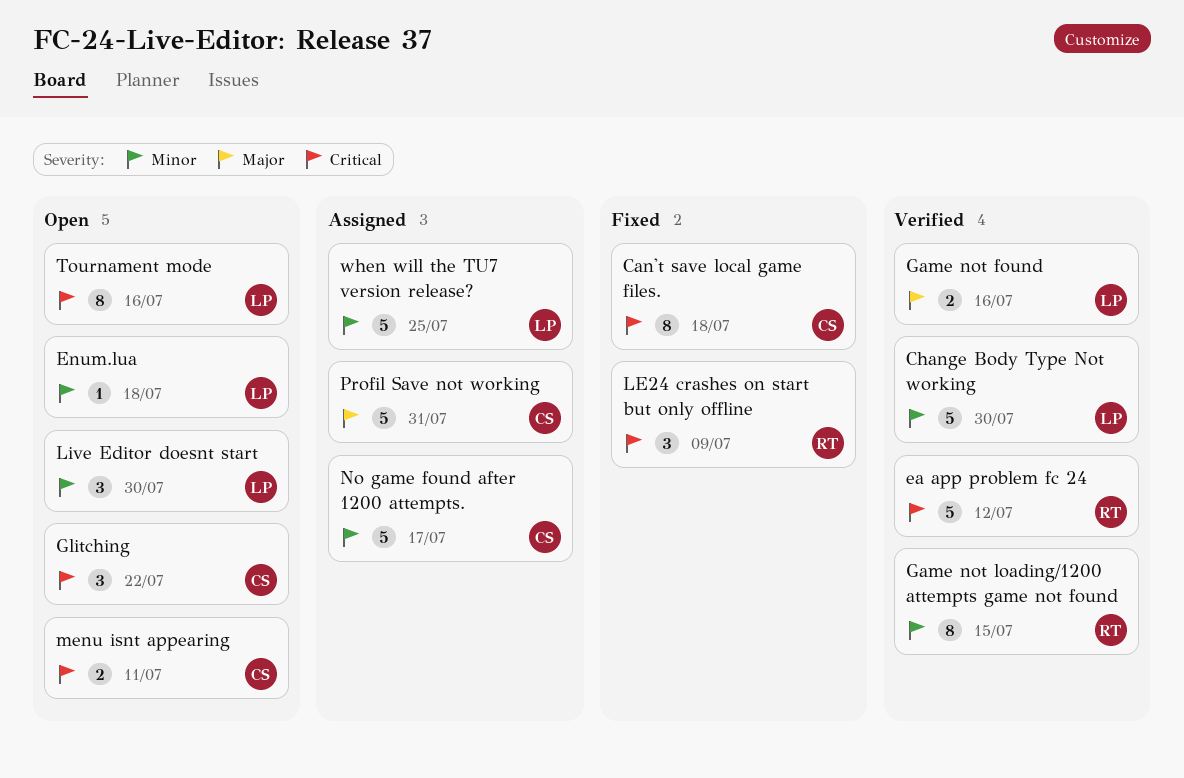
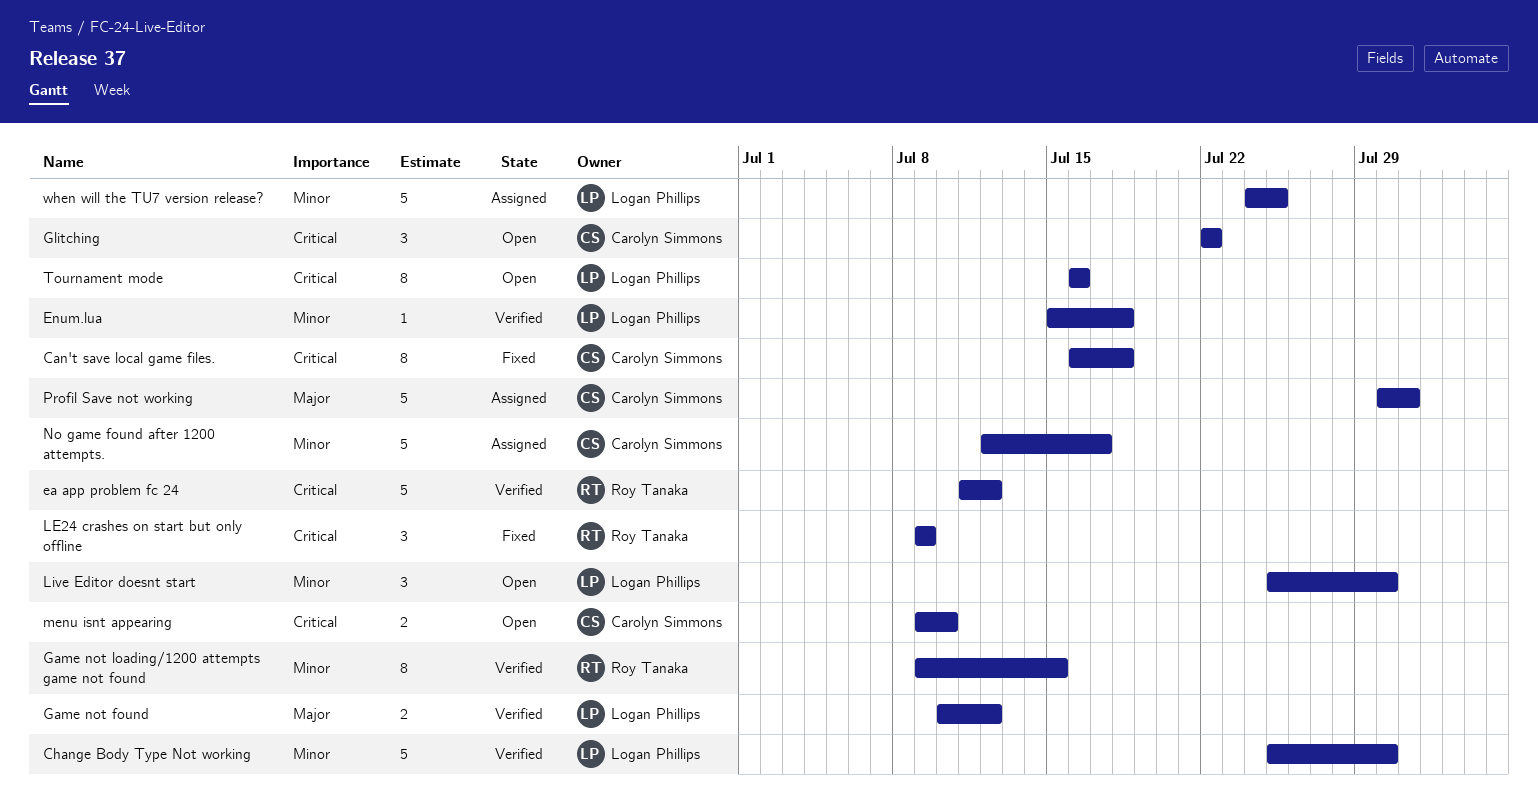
Enum.lua, status: Open -> Verified
Game not found, due: Jul 16 -> Jul 12
menu isnt appearing, due: Jul 11 -> Jul 10

